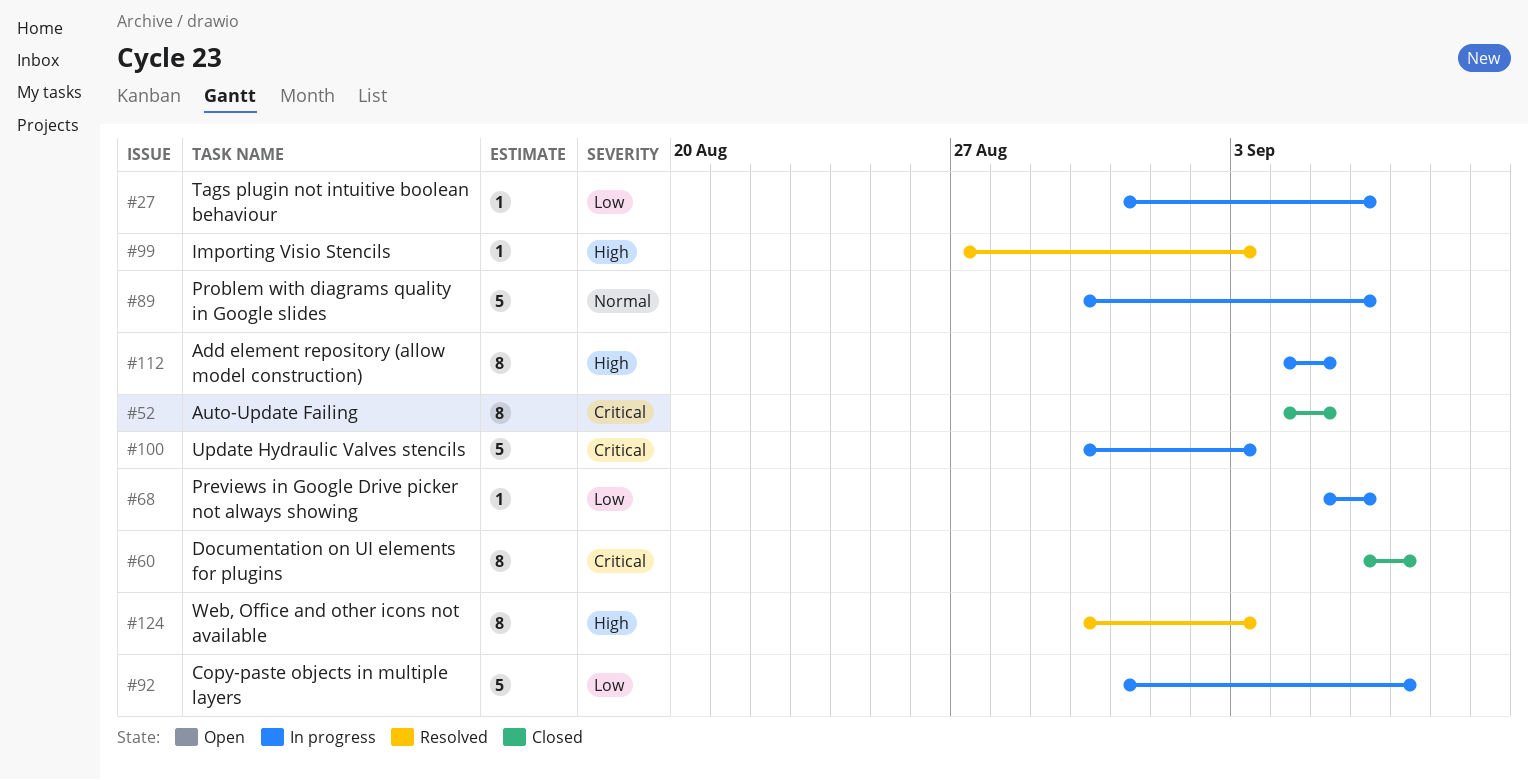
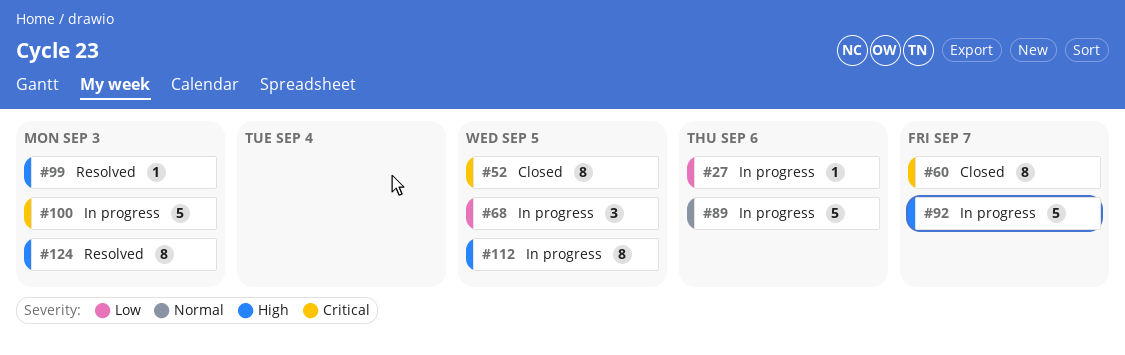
#68, estimate: 1 -> 3
#68, due: Sep 6 -> Sep 5
#92, priority: Low -> High

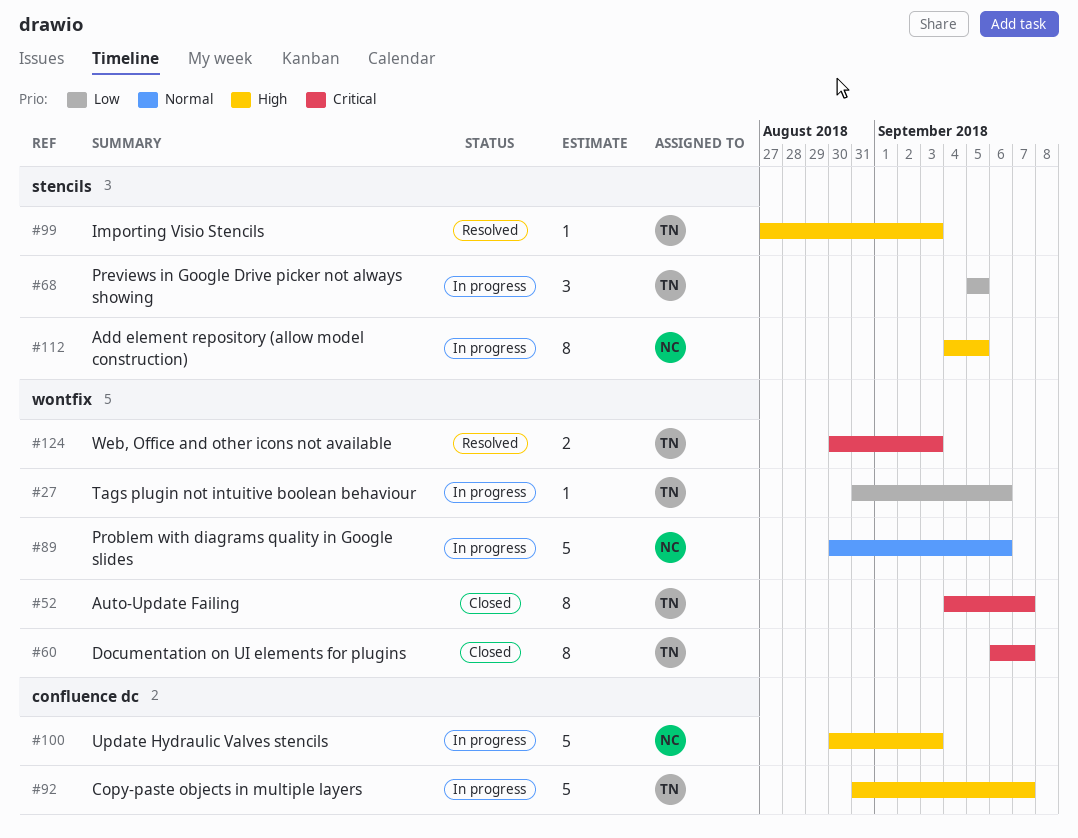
#52, due: Sep 5 -> Sep 7
#100, priority: Critical -> High
#124, priority: High -> Critical
#124, estimate: 8 -> 2

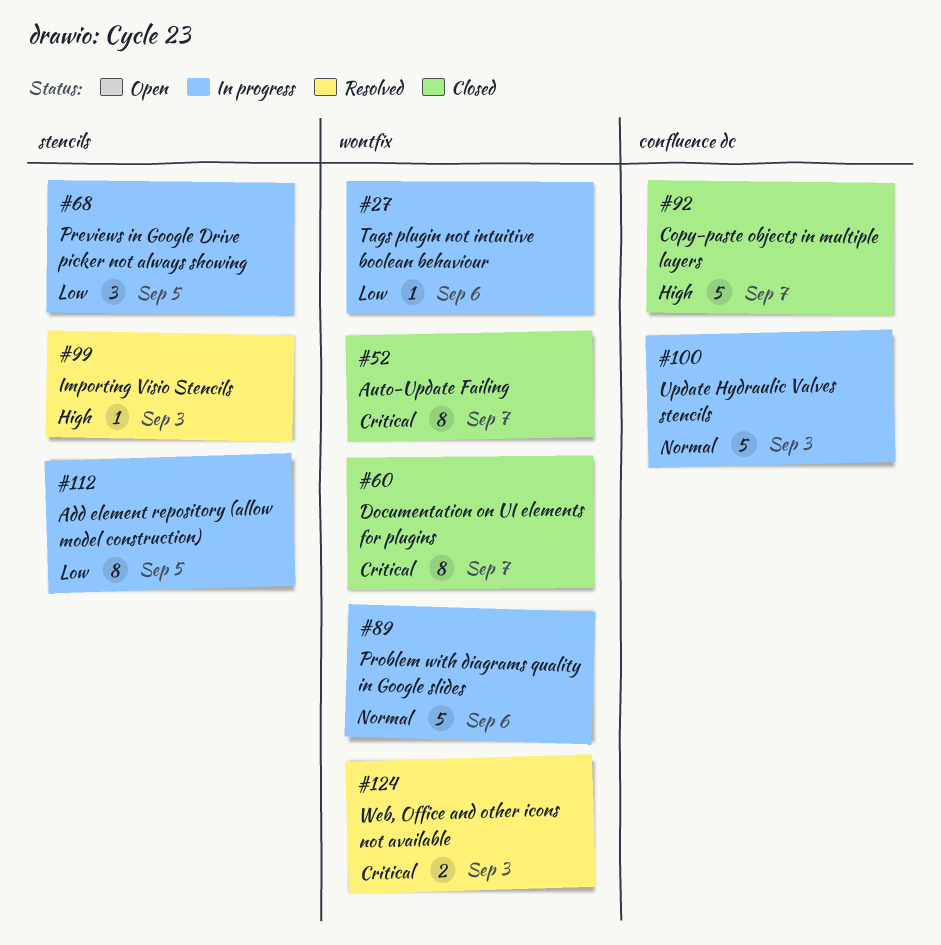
#92, status: In progress -> Closed
#100, priority: High -> Normal
#112, priority: High -> Low

